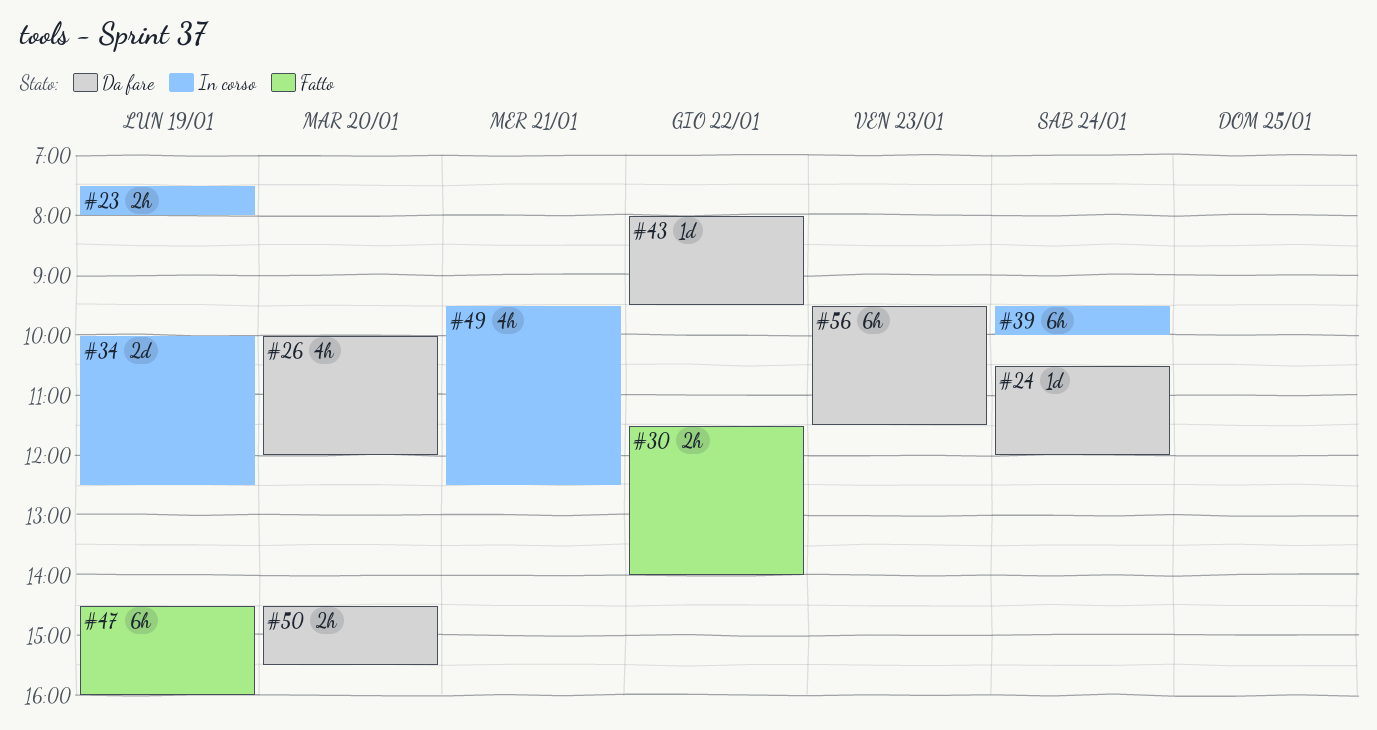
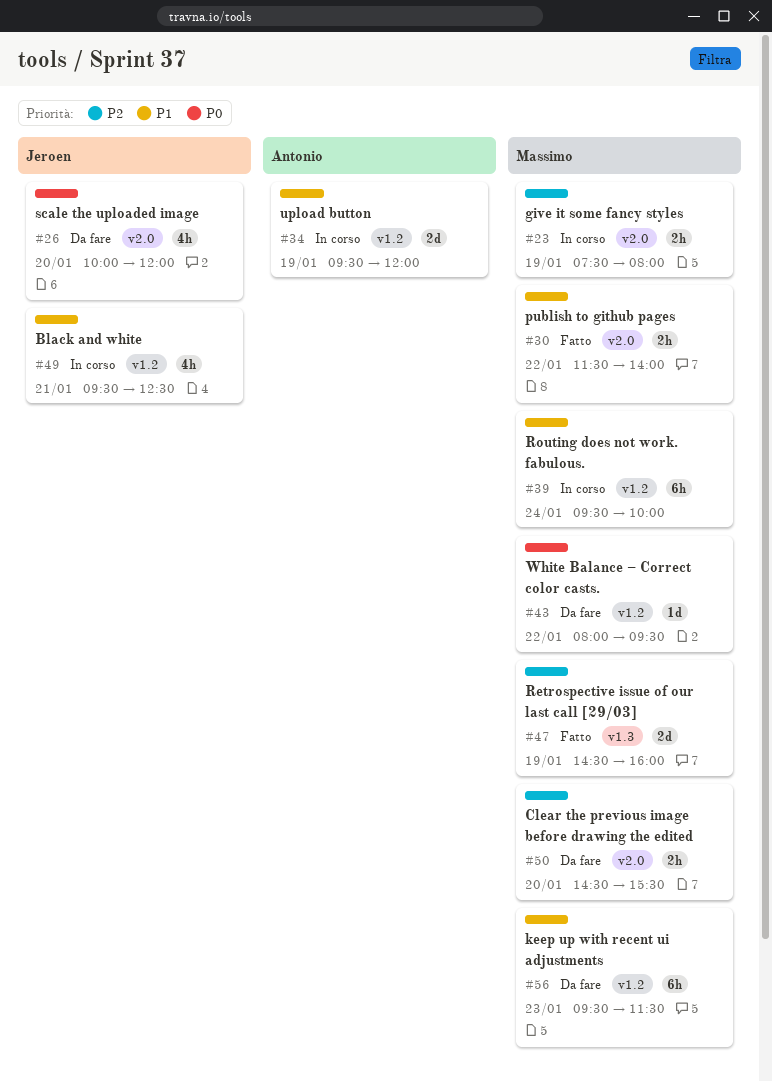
#24: present -> none
#34, begins: 10:00 -> 09:30
#34, ends: 12:30 -> 12:00
#47, estimate: 6h -> 2d

